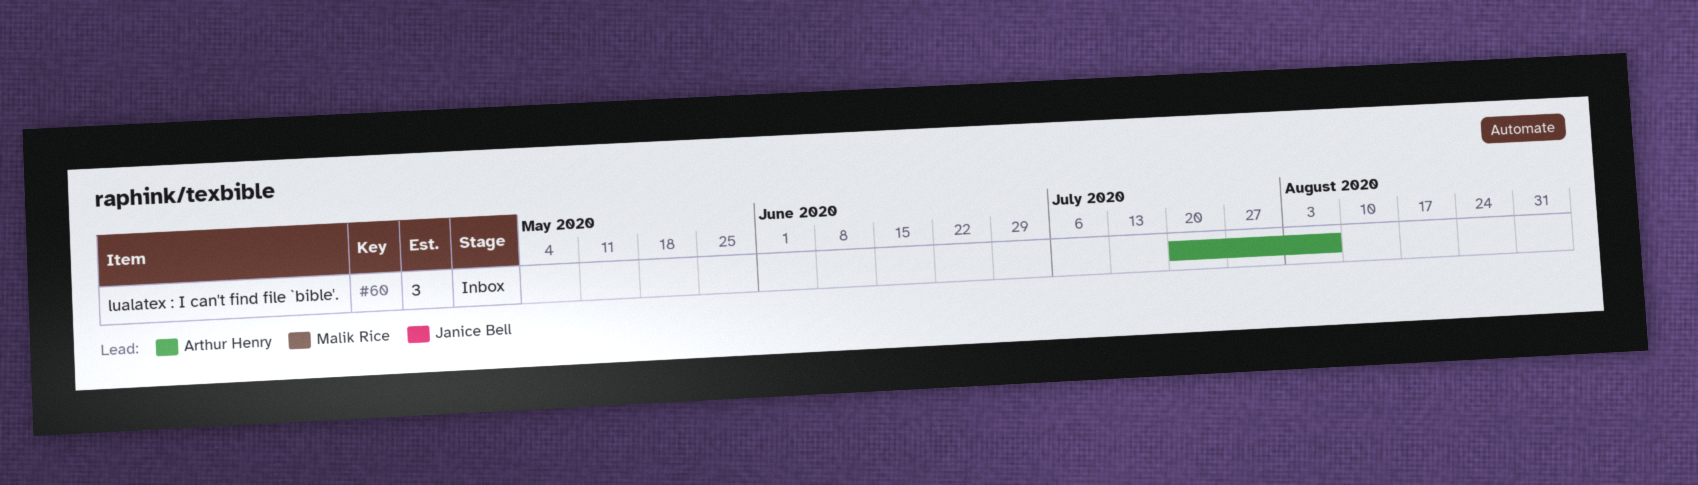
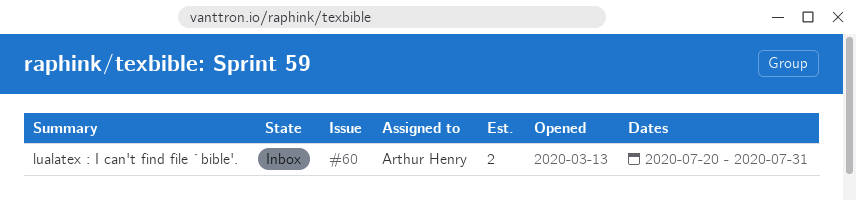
#60, estimate: 3 -> 2
#60, due: Aug 7 -> Jul 31

